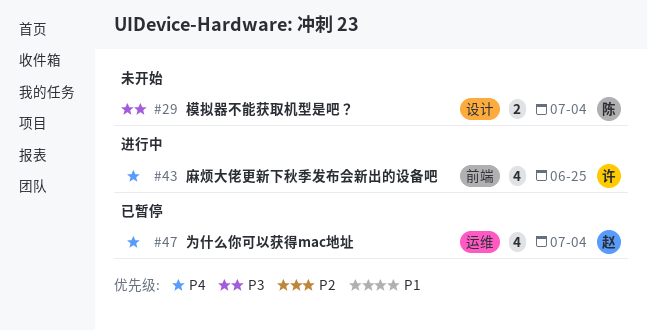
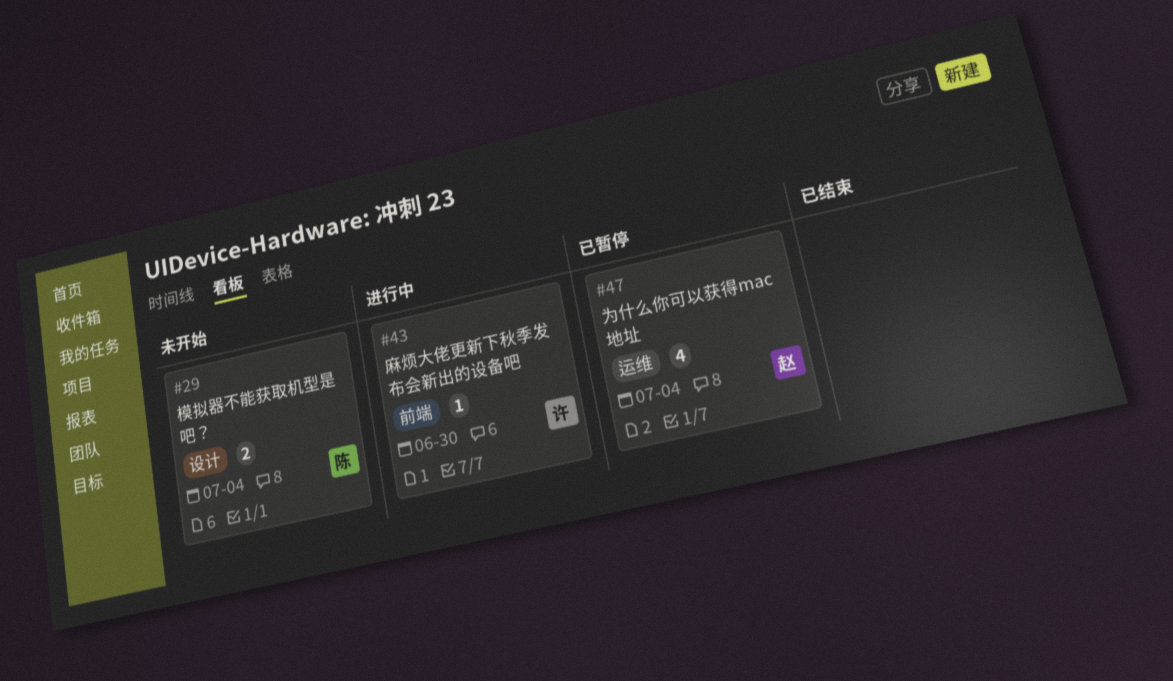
#43, estimate: 4 -> 1
#43, due: Jun 25 -> Jun 30

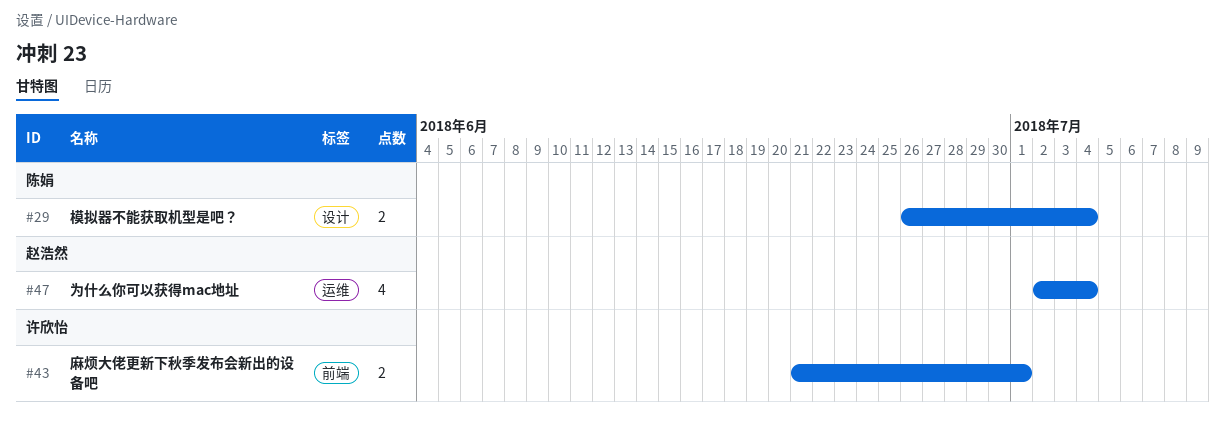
#43, estimate: 1 -> 2
#43, due: Jun 30 -> Jul 1

